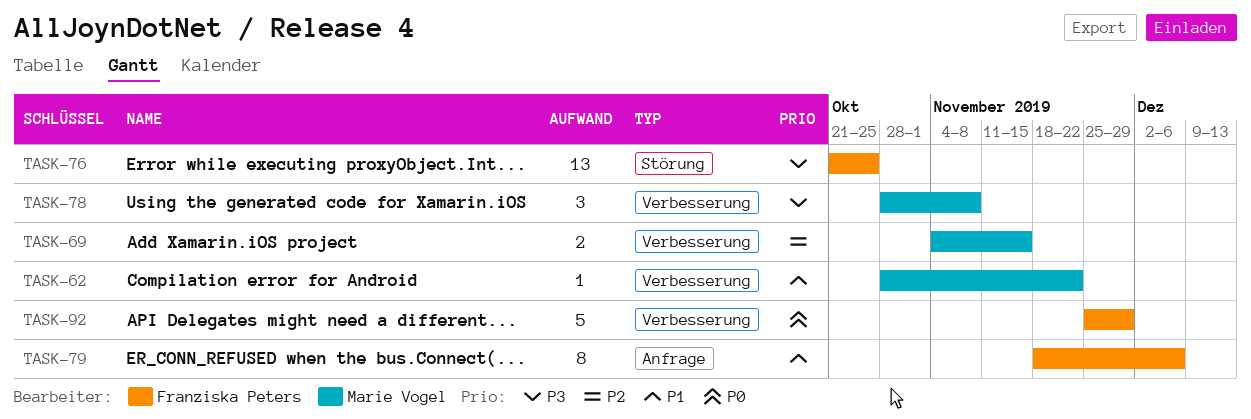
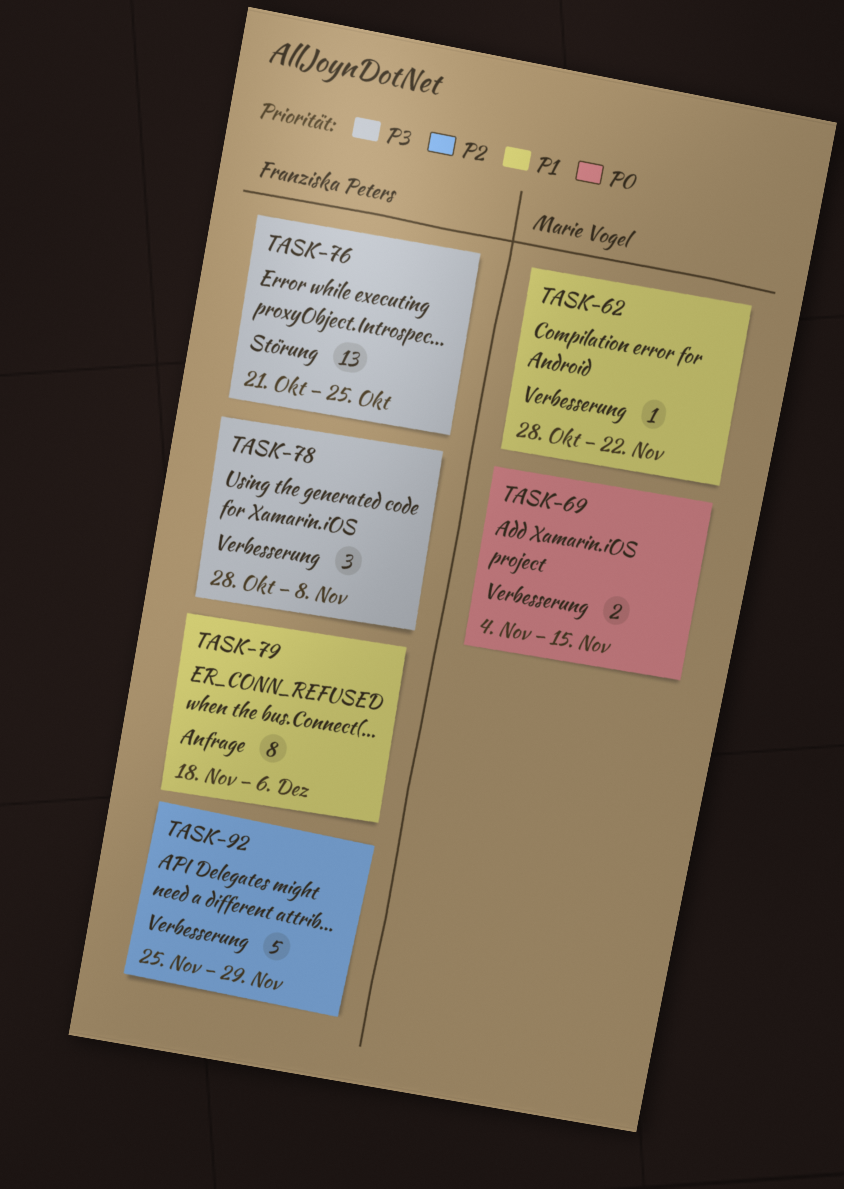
TASK-69, priority: P2 -> P0
TASK-78, owner: Marie Vogel -> Franziska Peters
TASK-92, priority: P0 -> P2

